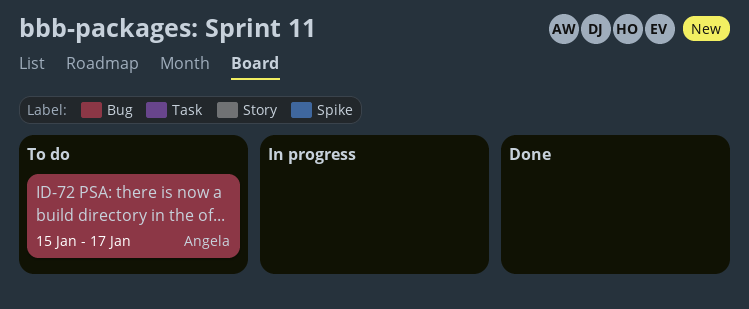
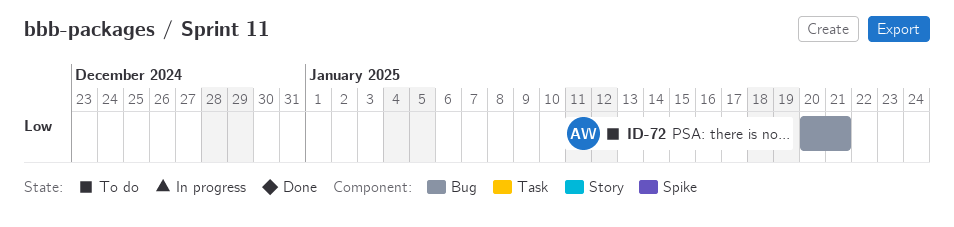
ID-72, start: Jan 15 -> Jan 20
ID-72, due: Jan 17 -> Jan 21

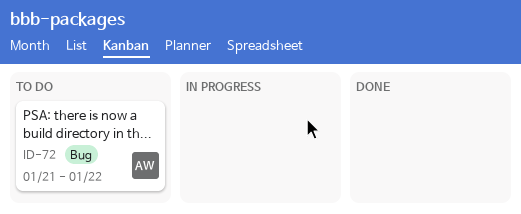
ID-72, start: Jan 20 -> Jan 21
ID-72, due: Jan 21 -> Jan 22

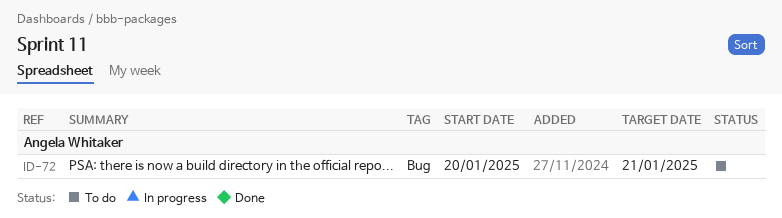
ID-72, start: Jan 21 -> Jan 20
ID-72, due: Jan 22 -> Jan 21

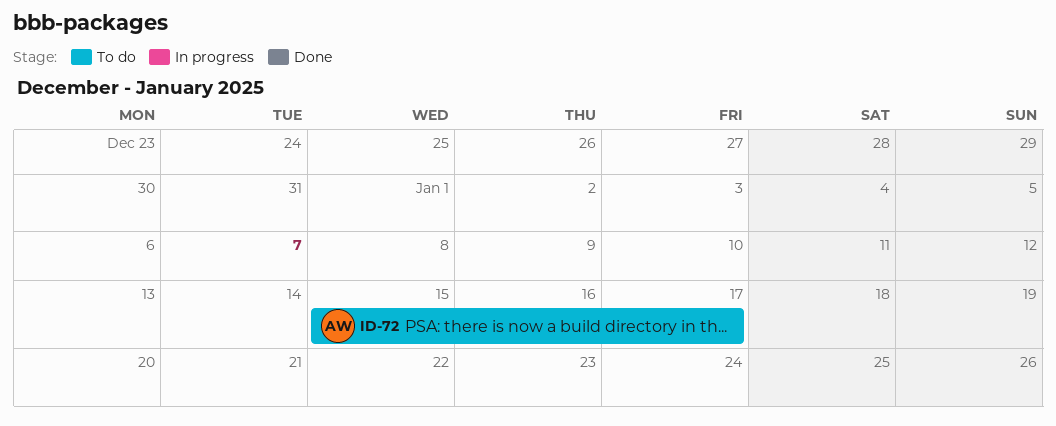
ID-72, start: Jan 20 -> Jan 15
ID-72, due: Jan 21 -> Jan 17

